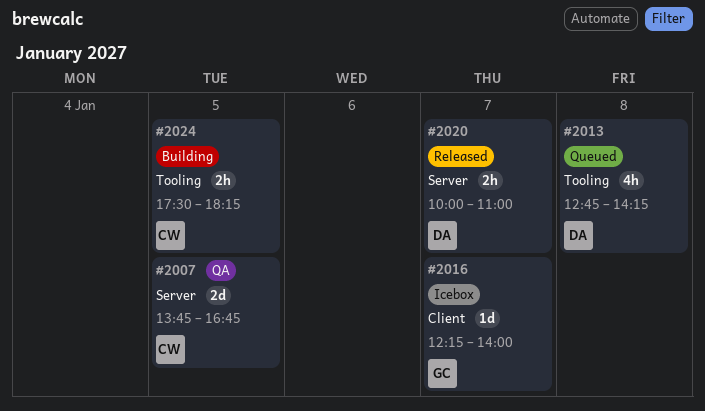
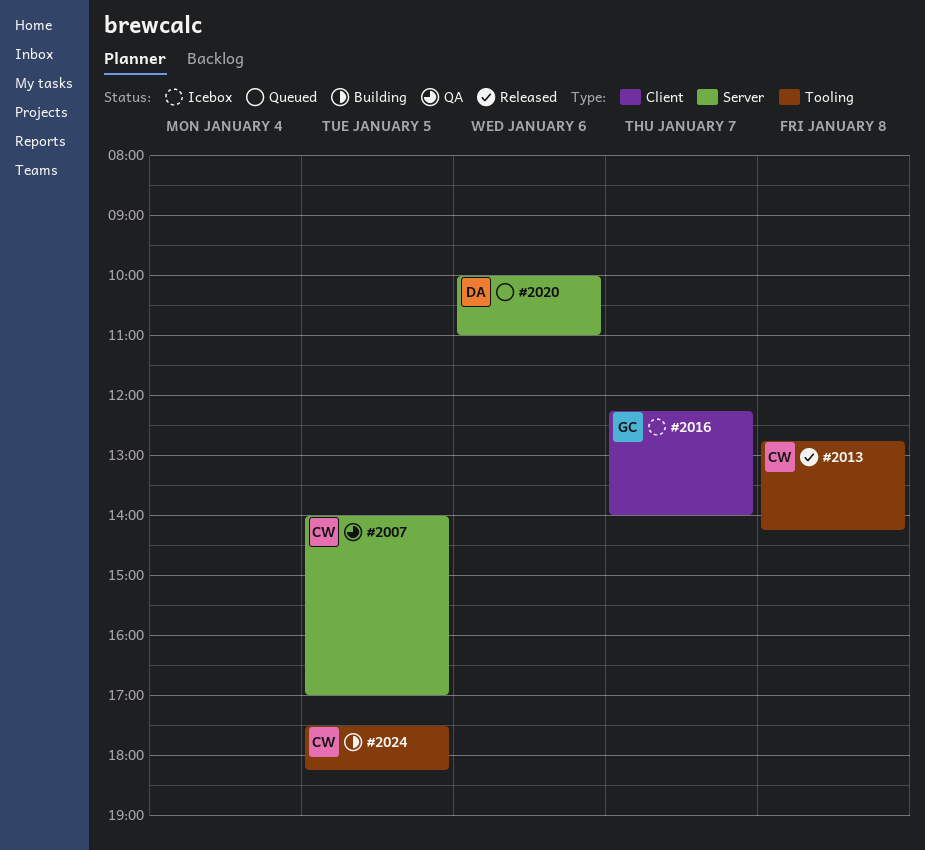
#2007, begins: 13:45 -> 14:00
#2007, ends: 16:45 -> 17:00
#2013, status: Queued -> Released
#2013, owner: DA -> CW
#2020, status: Released -> Queued
#2020, day: Jan 7 -> Jan 6

